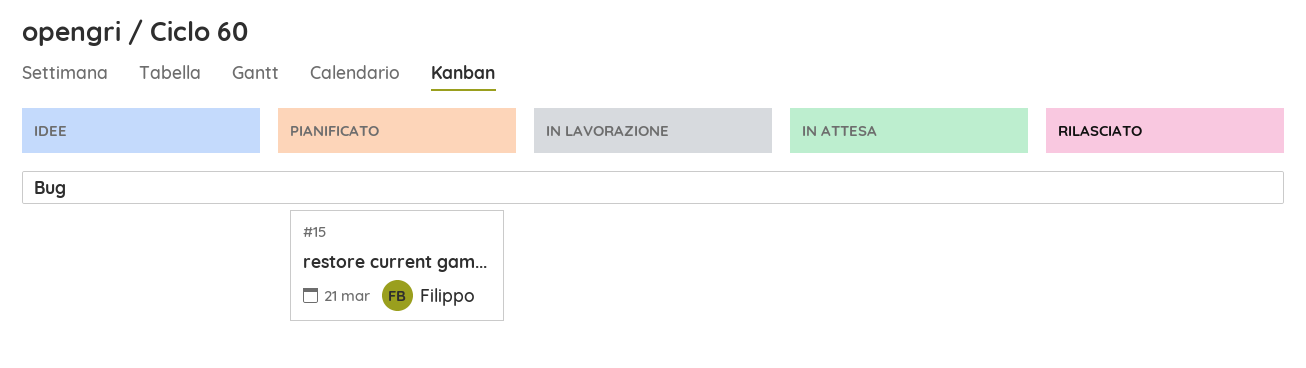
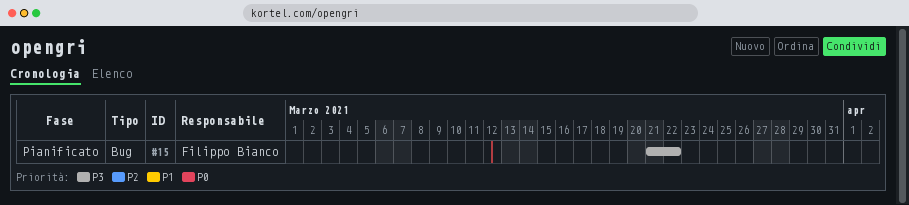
#15, due: Mar 21 -> Mar 22

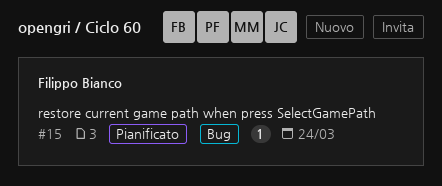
#15, due: Mar 22 -> Mar 24

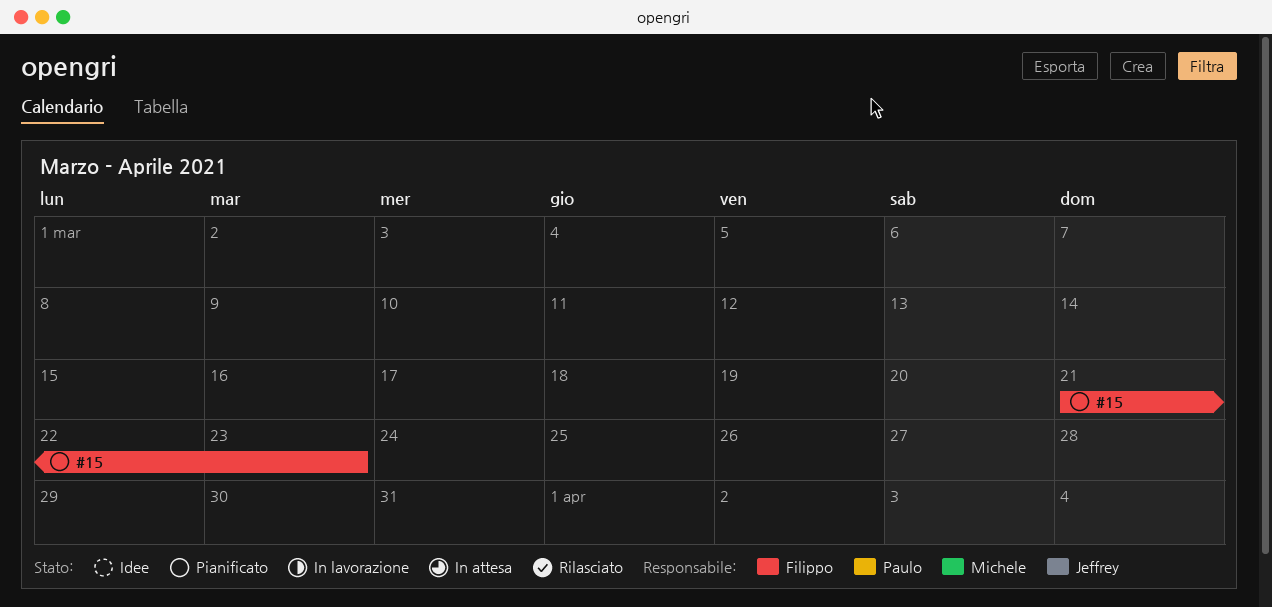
#15, due: Mar 24 -> Mar 23

